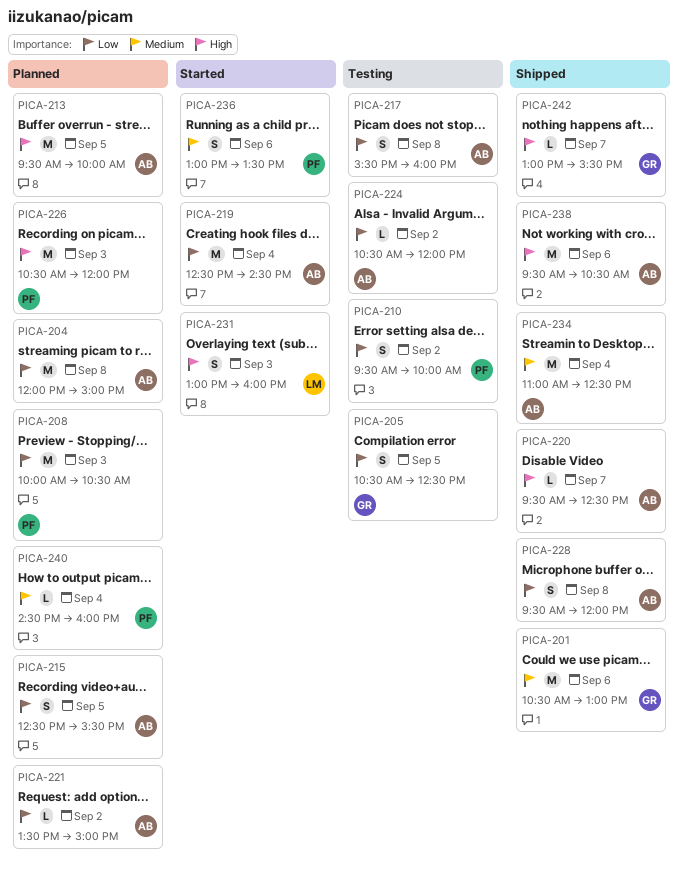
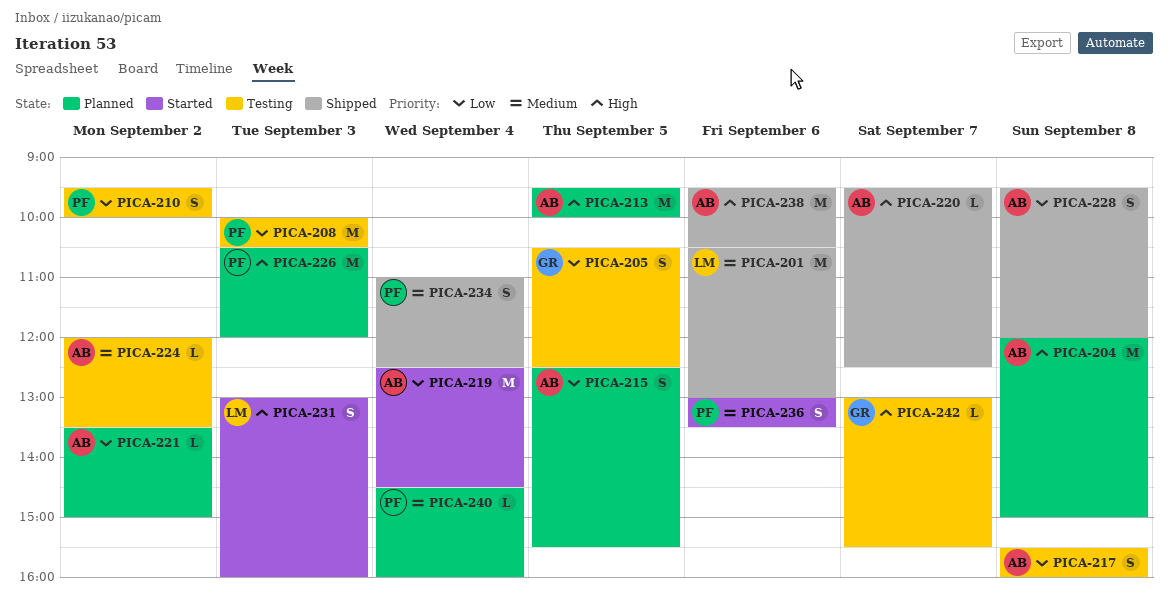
PICA-201, owner: GR -> LM
PICA-204, priority: Low -> High
PICA-208, status: Planned -> Testing
PICA-224, priority: Low -> Medium
PICA-224, begins: 10:30 -> 12:00
PICA-224, ends: 12:00 -> 13:30
PICA-234, owner: AB -> PF
PICA-234, estimate: M -> S
PICA-242, status: Shipped -> Testing

